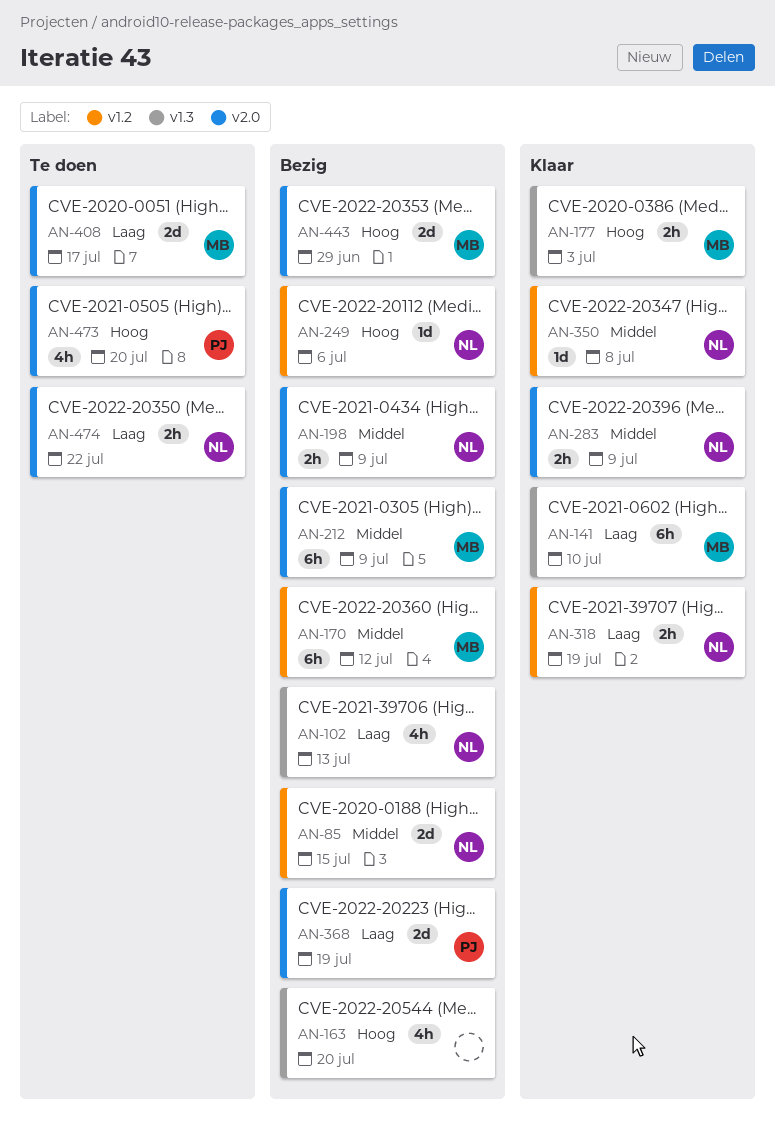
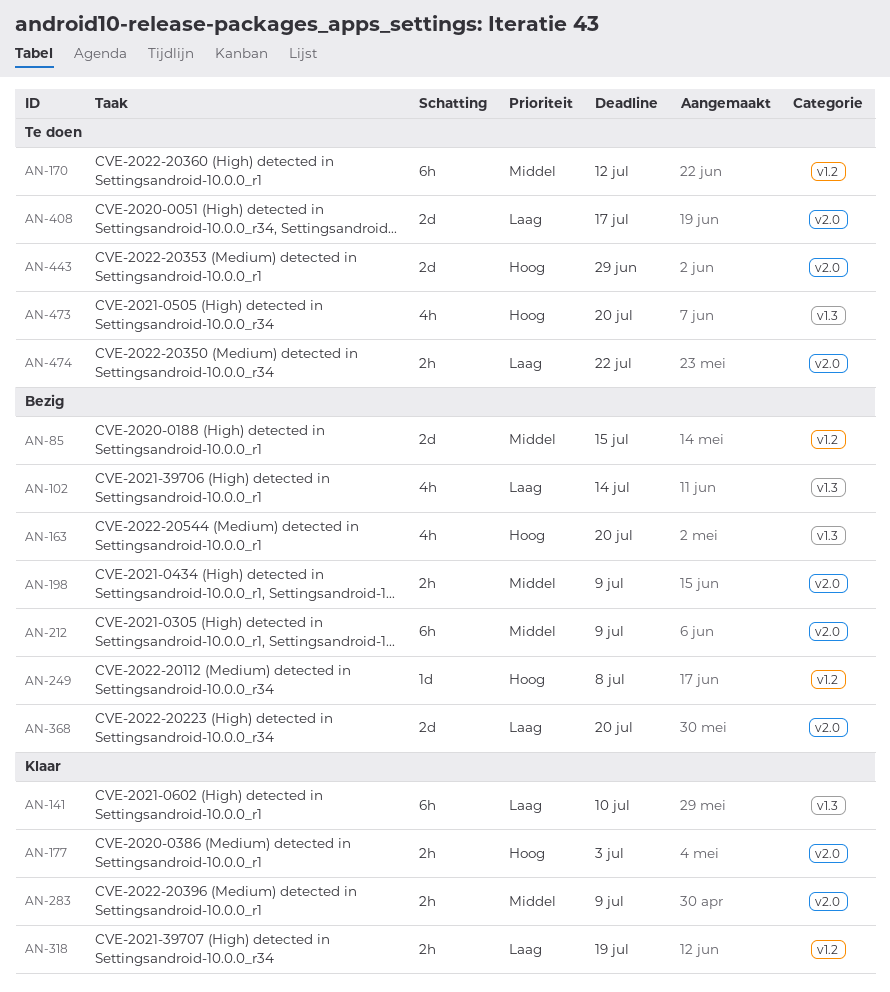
AN-102, due: Jul 13 -> Jul 14
AN-170, status: Bezig -> Te doen
AN-177, label: v1.3 -> v2.0
AN-249, due: Jul 6 -> Jul 8
AN-350: present -> none
AN-368, due: Jul 19 -> Jul 20
AN-443, status: Bezig -> Te doen
AN-473, label: v2.0 -> v1.3

